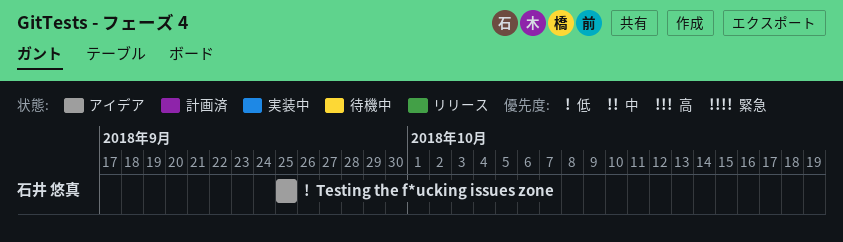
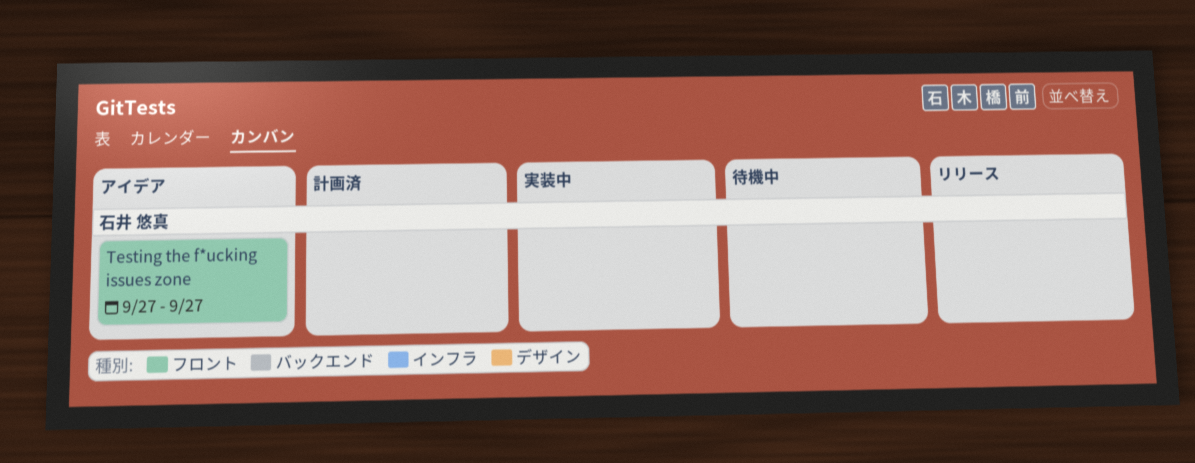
Testing the f*ucking issues zone, start: Sep 25 -> Sep 27
Testing the f*ucking issues zone, due: Sep 25 -> Sep 27

